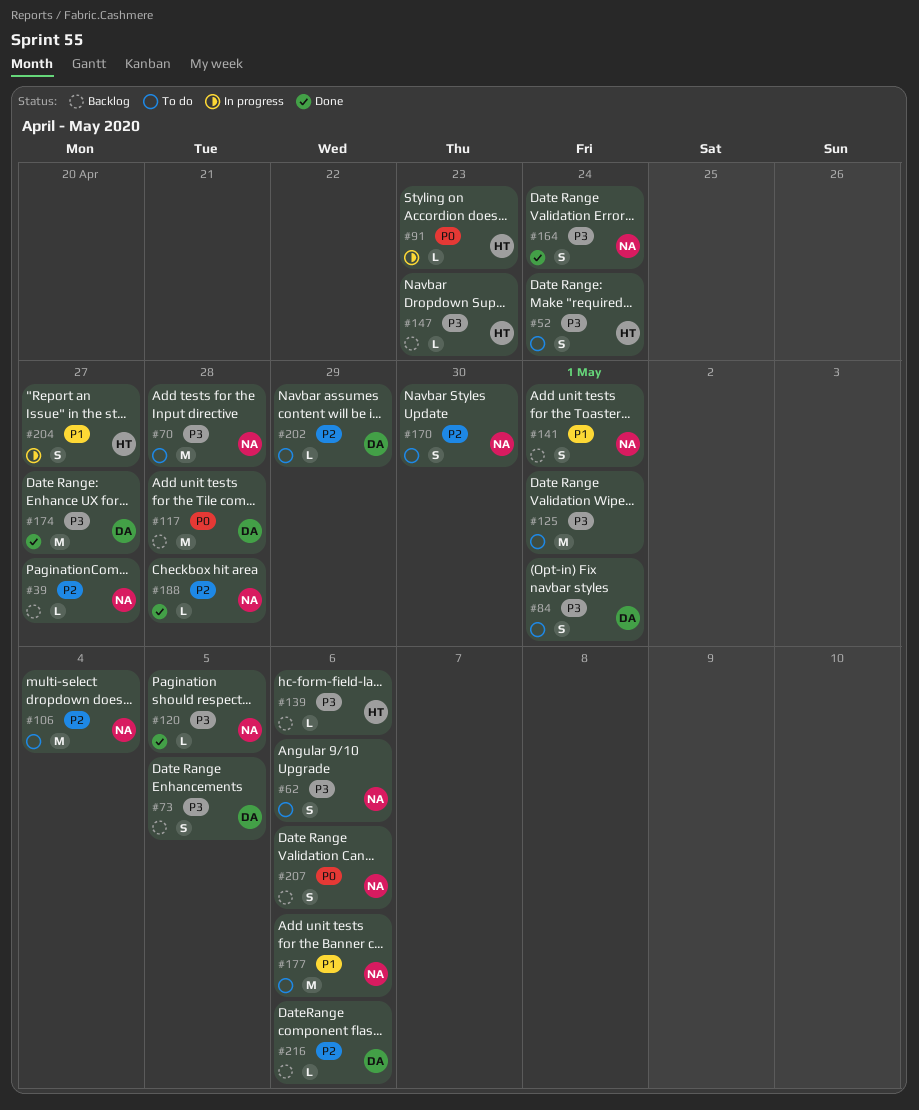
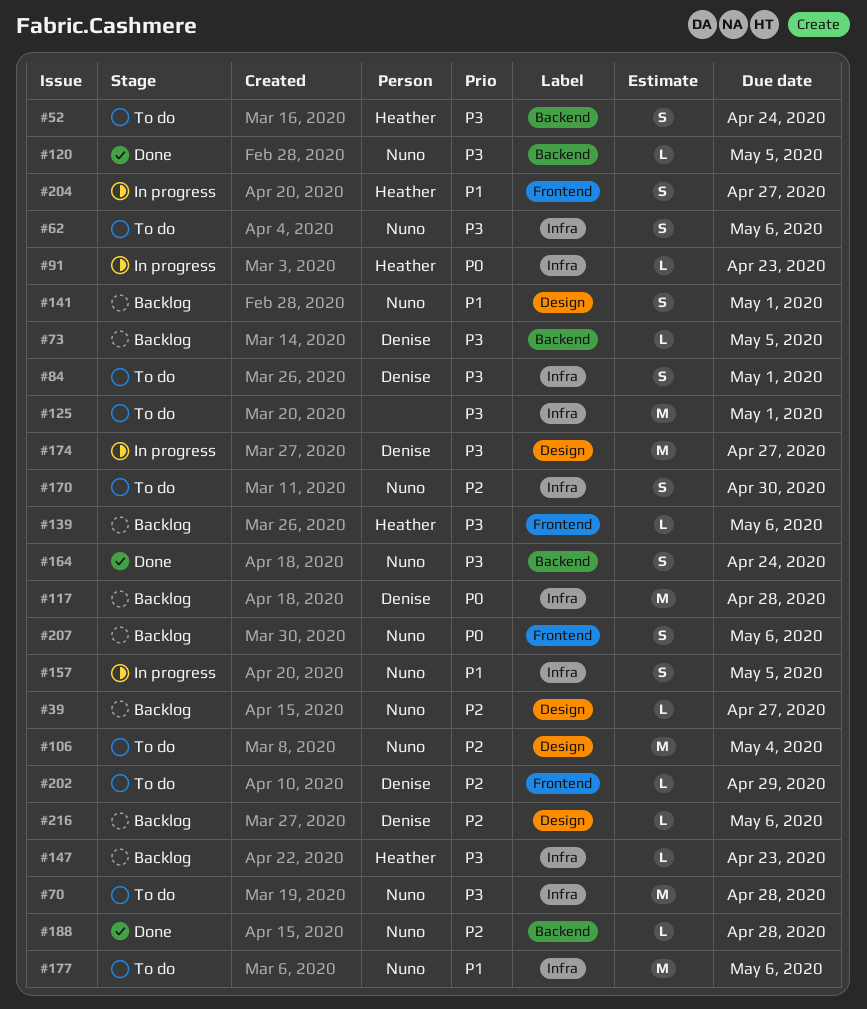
#73, estimate: S -> L
#157: none -> present
#174, status: Done -> In progress

